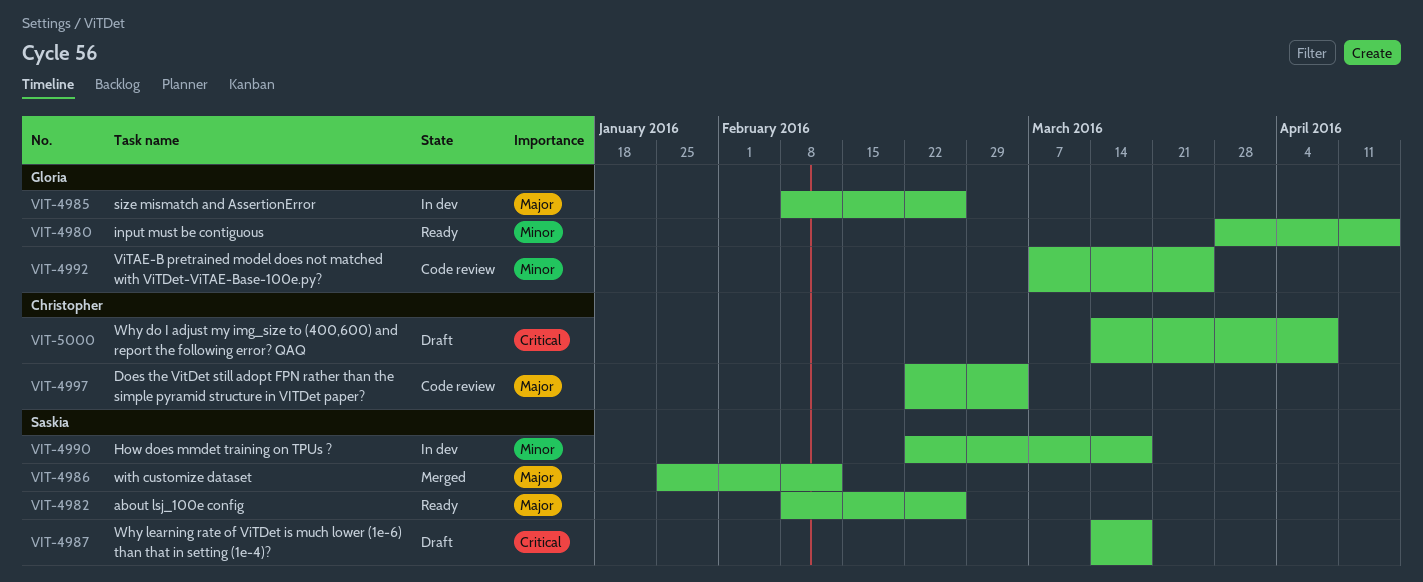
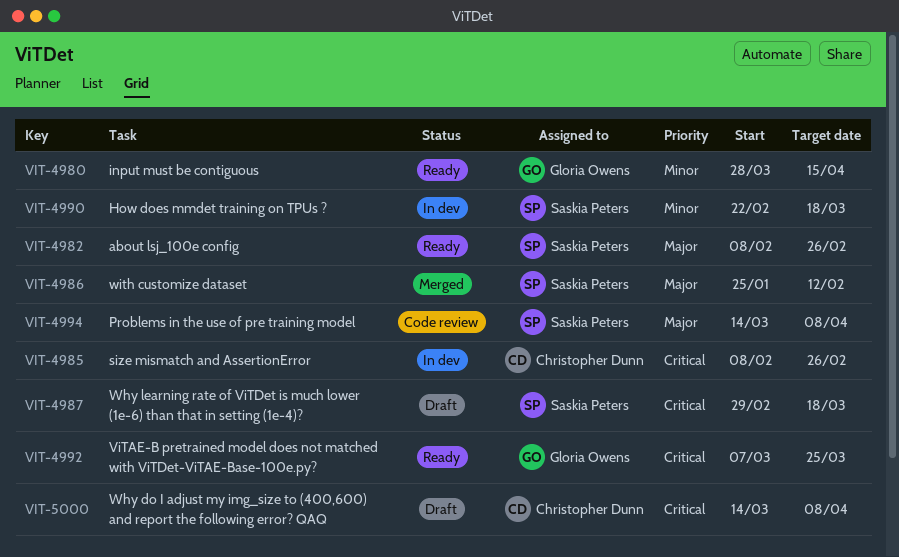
VIT-4985, owner: Gloria Owens -> Christopher Dunn
VIT-4985, priority: Major -> Critical
VIT-4987, start: Mar 14 -> Feb 29
VIT-4992, status: Code review -> Ready
VIT-4992, priority: Minor -> Critical
VIT-4994: none -> present
VIT-4997: present -> none

